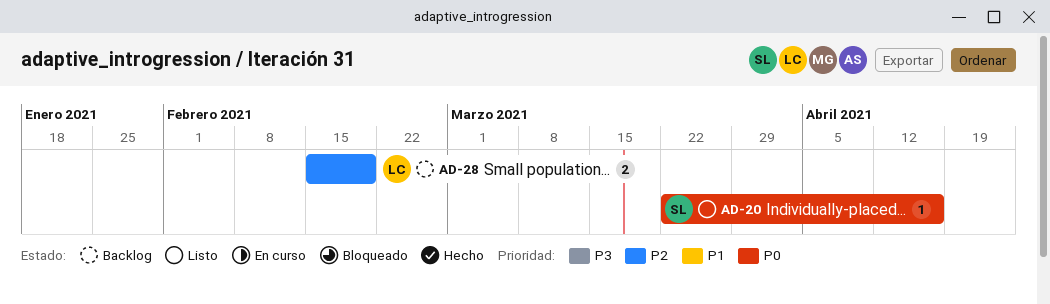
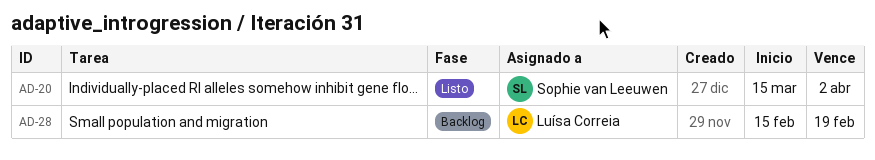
AD-20, start: Mar 22 -> Mar 15
AD-20, due: Apr 16 -> Apr 2

